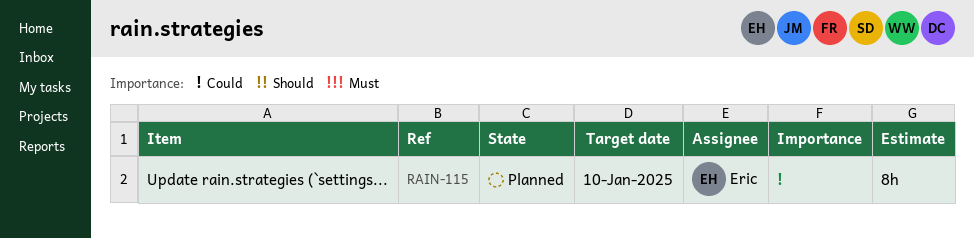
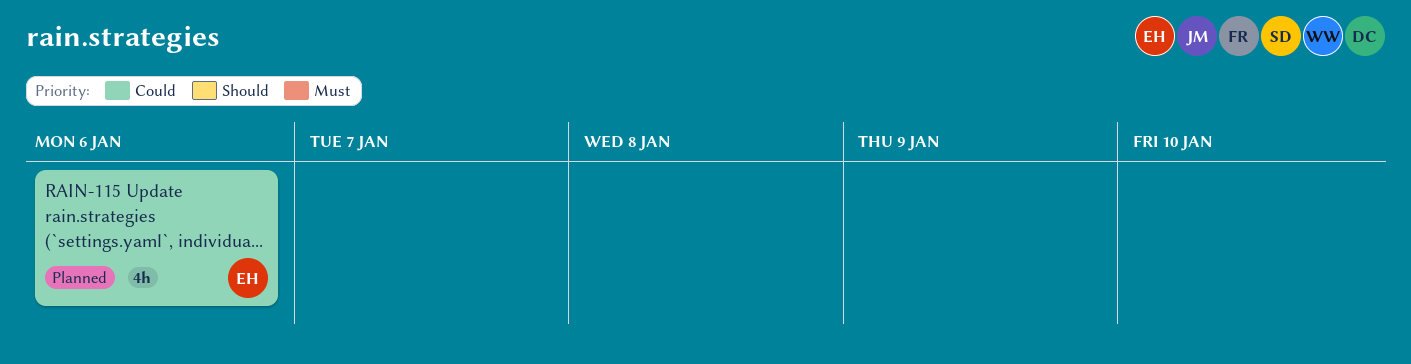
RAIN-115, estimate: 8h -> 4h
RAIN-115, due: Jan 10 -> Jan 6

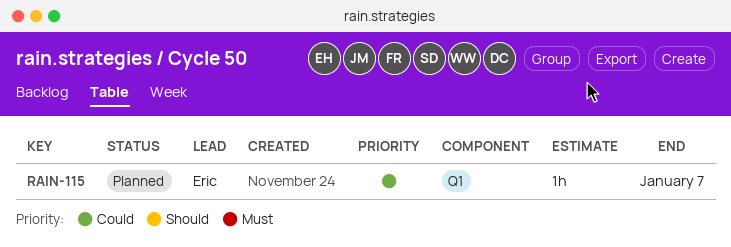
RAIN-115, estimate: 4h -> 1h
RAIN-115, due: Jan 6 -> Jan 7

